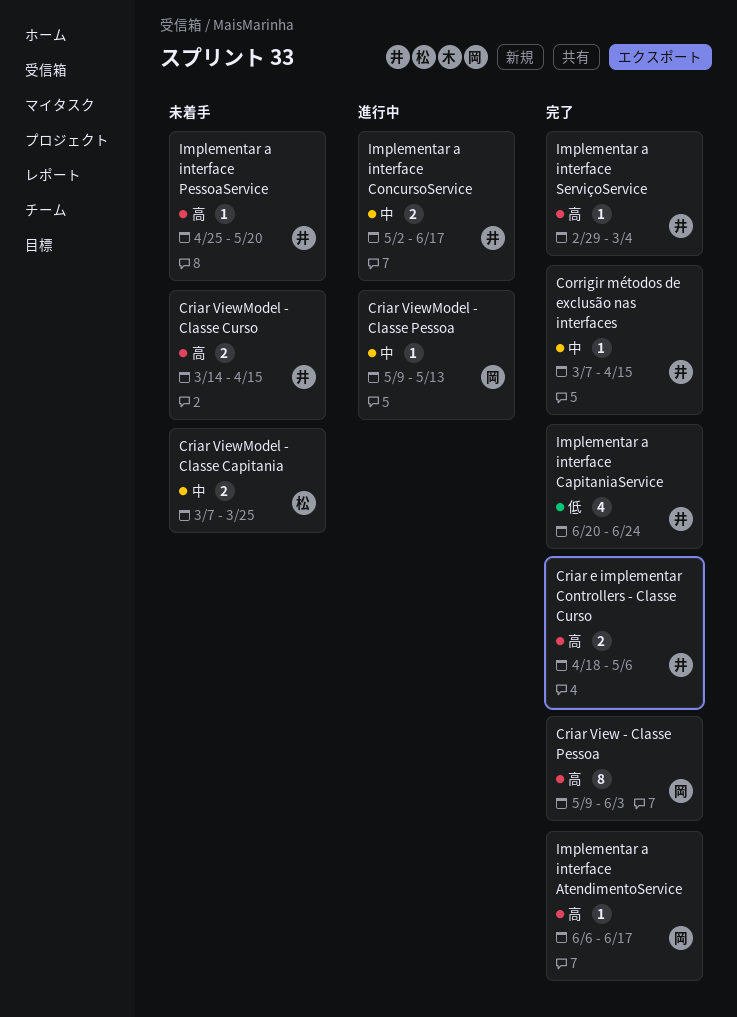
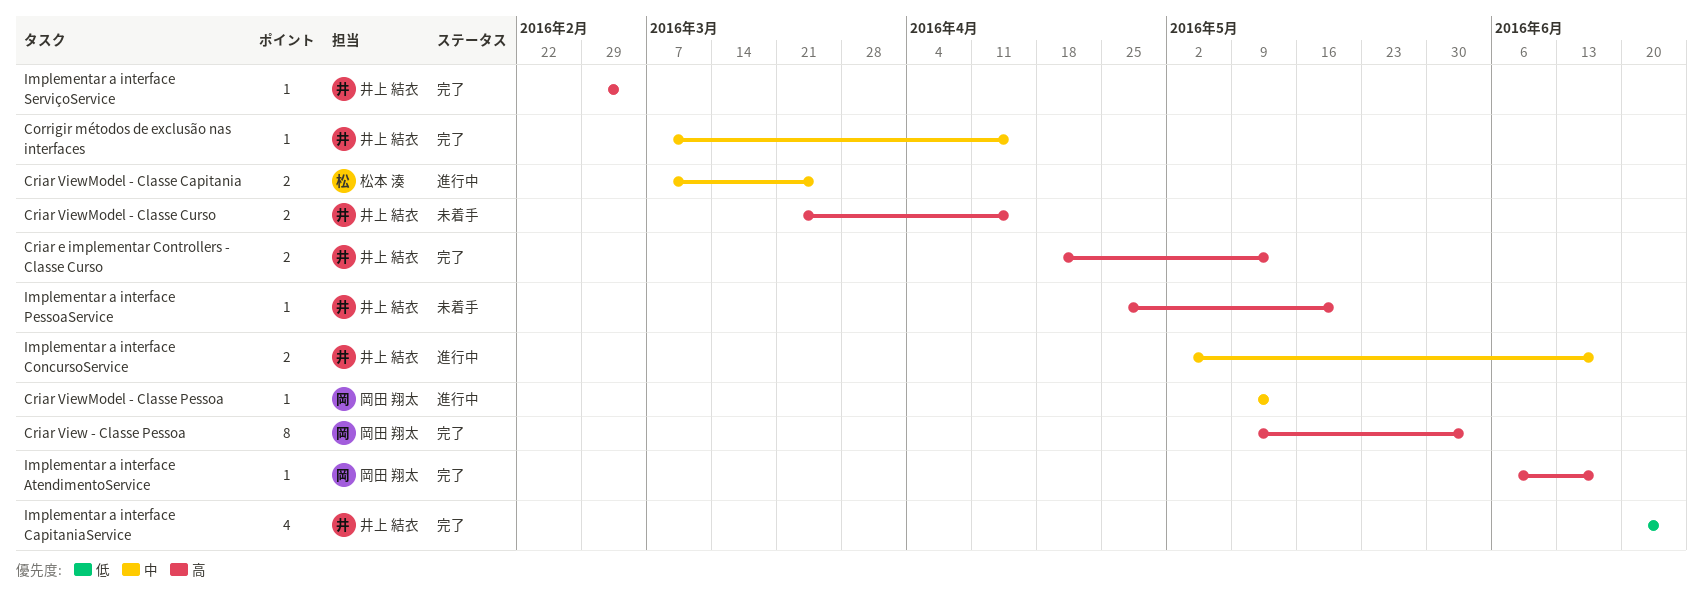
Criar e implementar Controllers - Classe Curso, due: May 6 -> May 13
Criar ViewModel - Classe Capitania, status: 未着手 -> 進行中
Criar ViewModel - Classe Curso, start: Mar 14 -> Mar 21

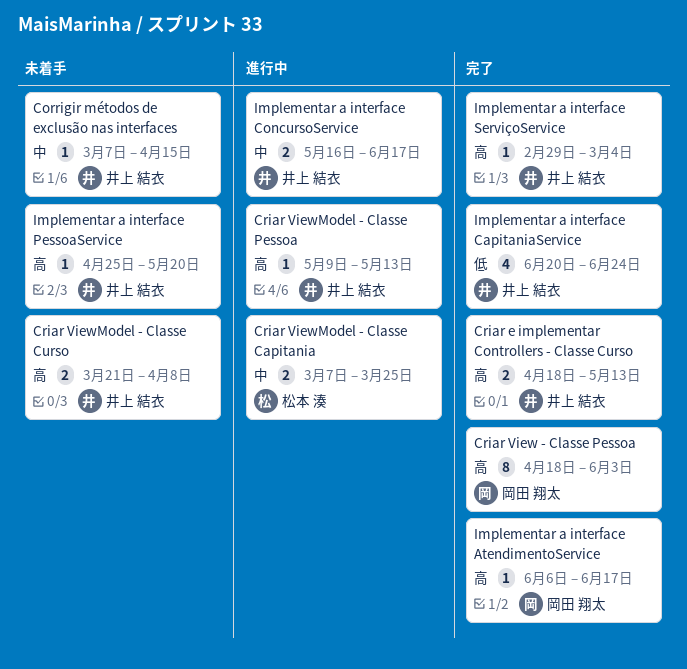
Corrigir métodos de exclusão nas interfaces, status: 完了 -> 未着手
Criar View - Classe Pessoa, start: May 9 -> Apr 18
Criar ViewModel - Classe Curso, due: Apr 15 -> Apr 8
Criar ViewModel - Classe Pessoa, owner: 岡田 翔太 -> 井上 結衣
Criar ViewModel - Classe Pessoa, priority: 中 -> 高
Implementar a interface ConcursoService, start: May 2 -> May 16

